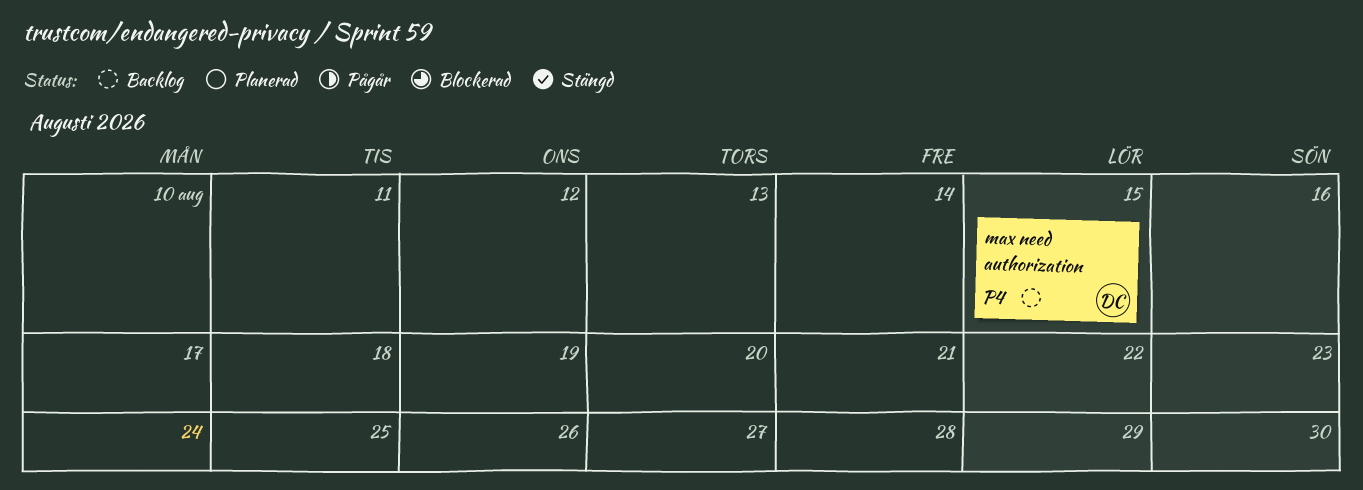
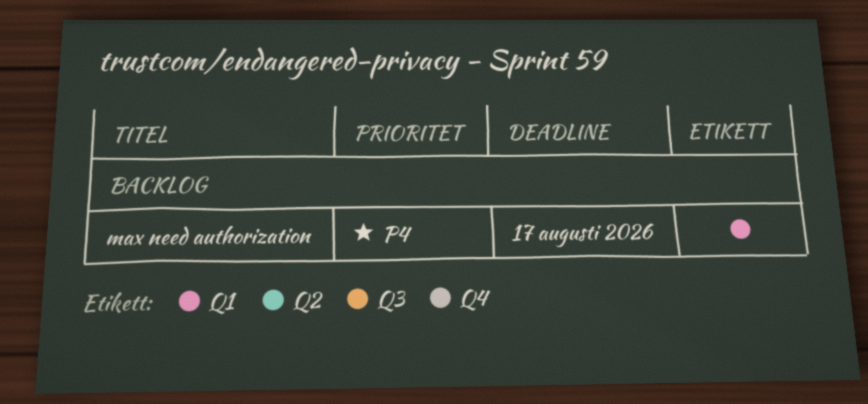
max need authorization, due: Aug 15 -> Aug 17

